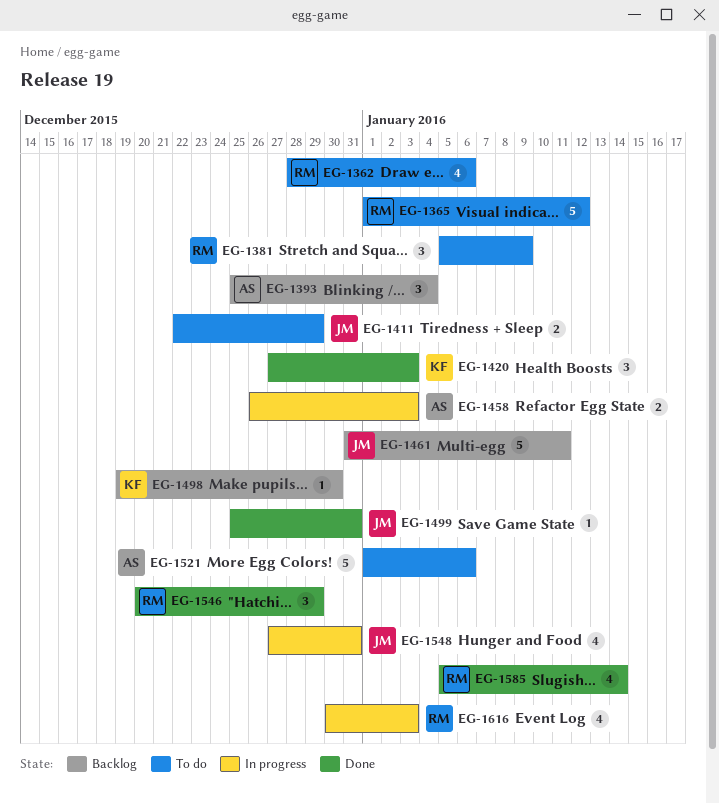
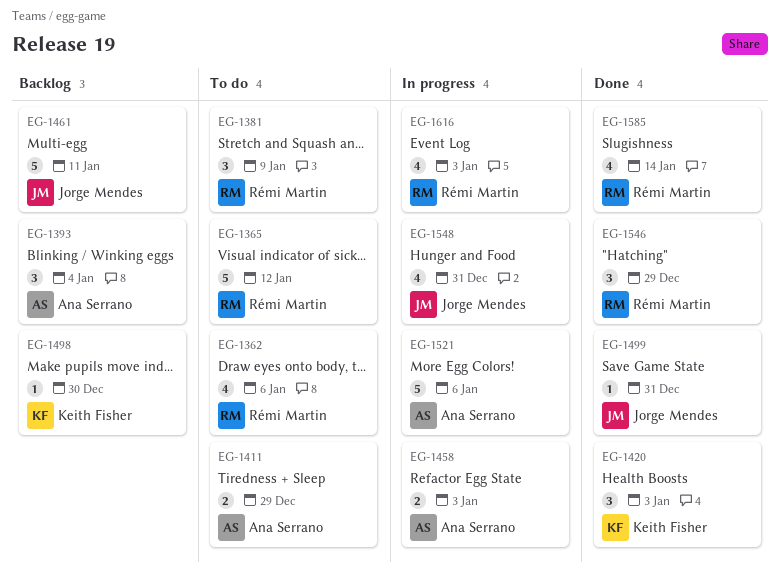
EG-1411, owner: Jorge Mendes -> Ana Serrano
EG-1521, status: To do -> In progress

